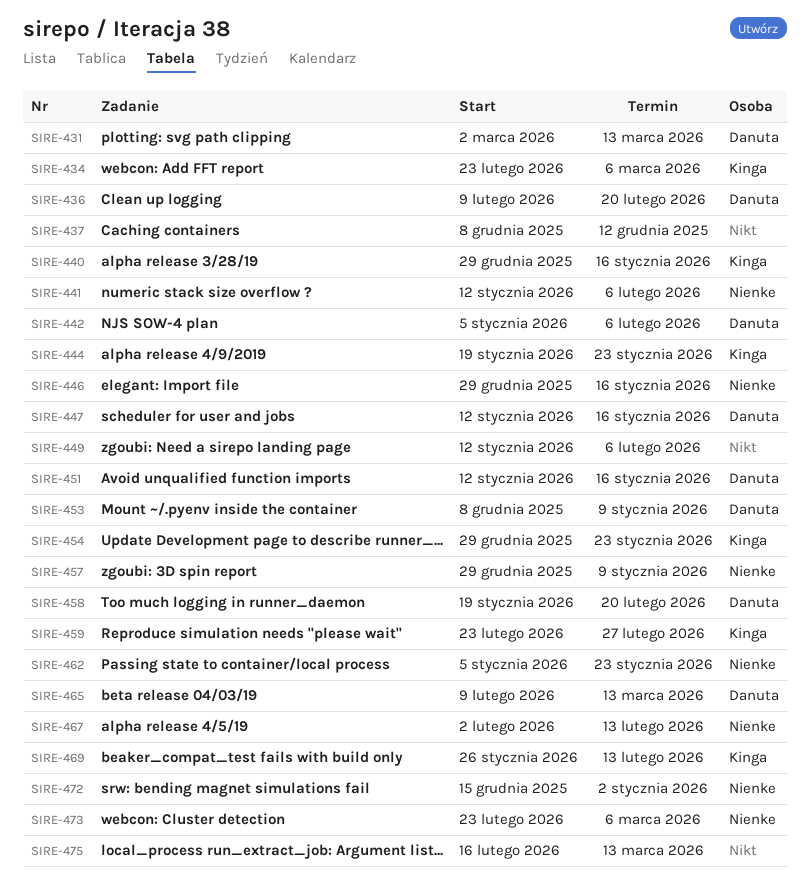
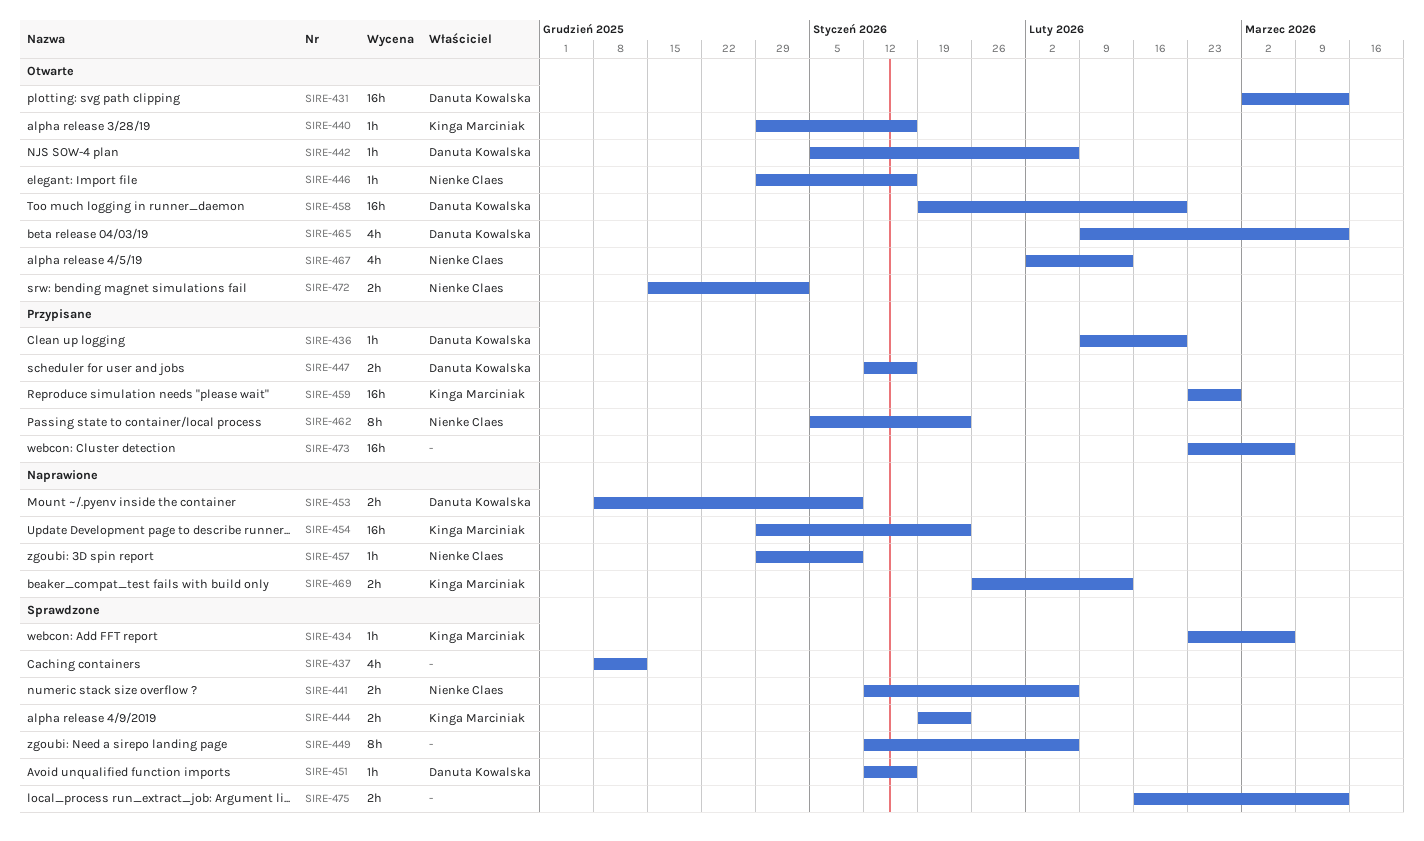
SIRE-473, owner: Nienke Claes -> none

